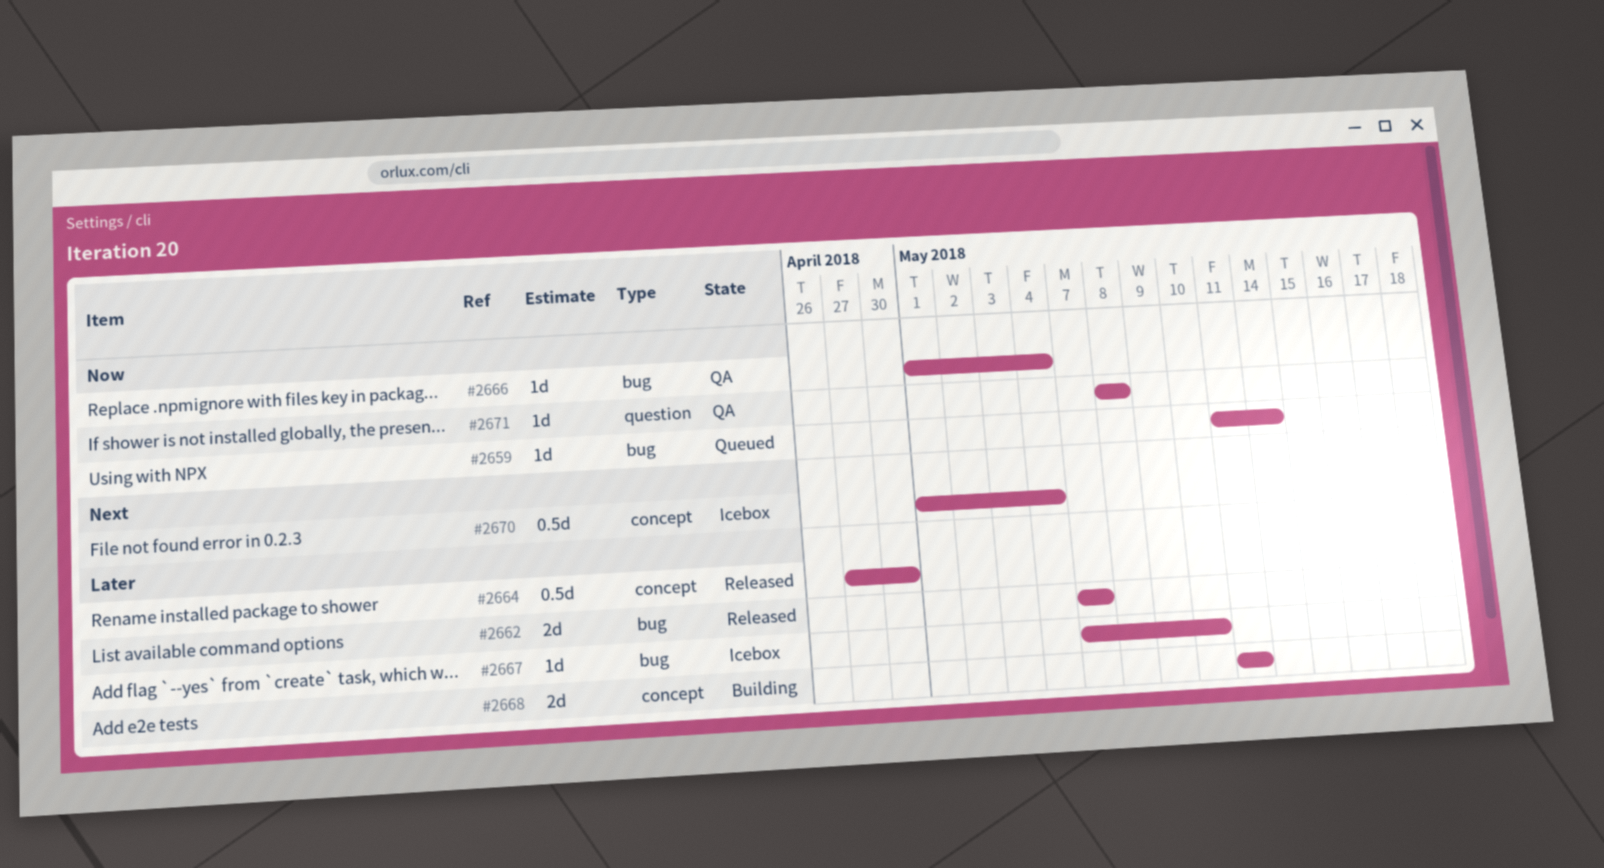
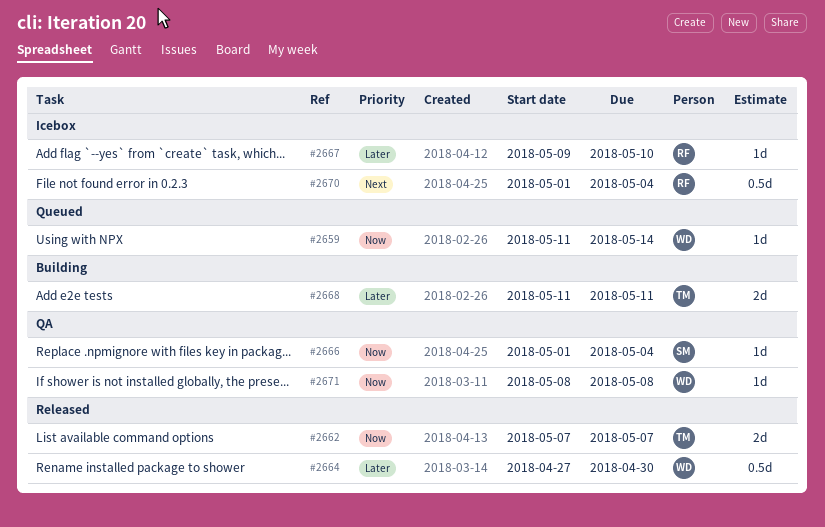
#2662, priority: Later -> Now
#2667, start: May 7 -> May 9

